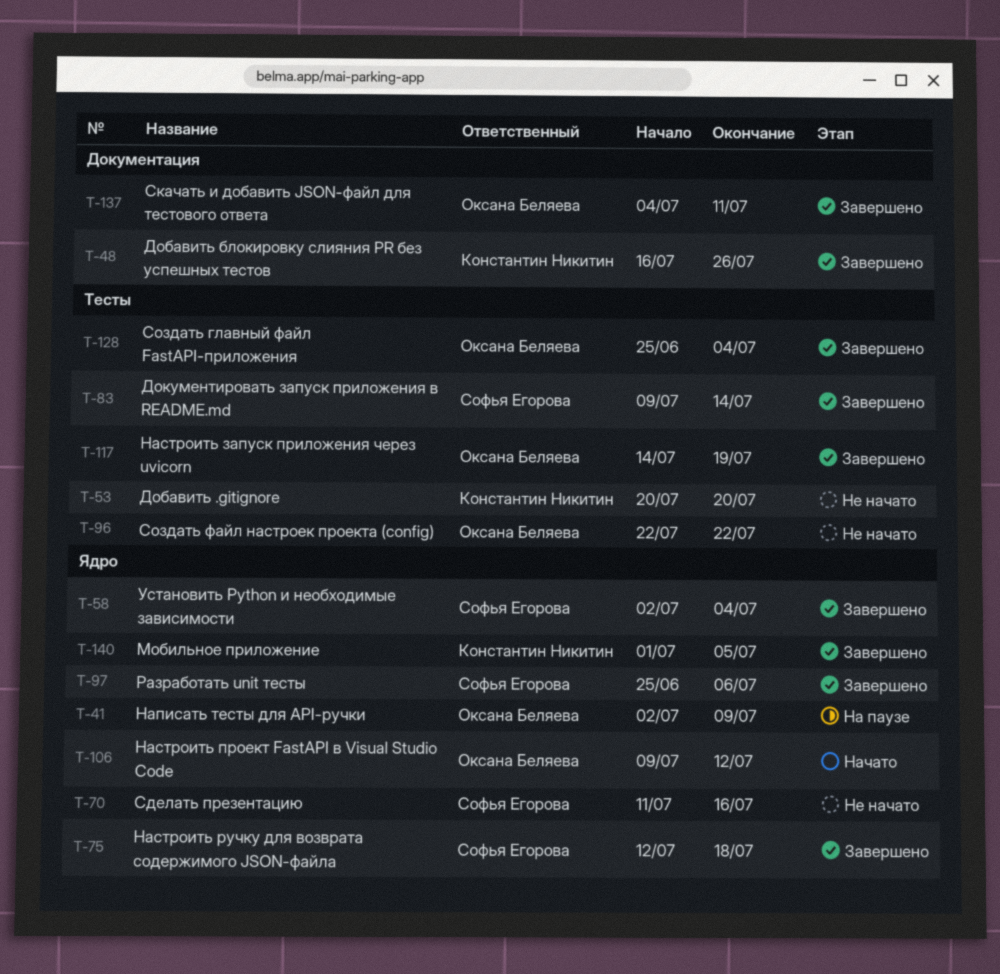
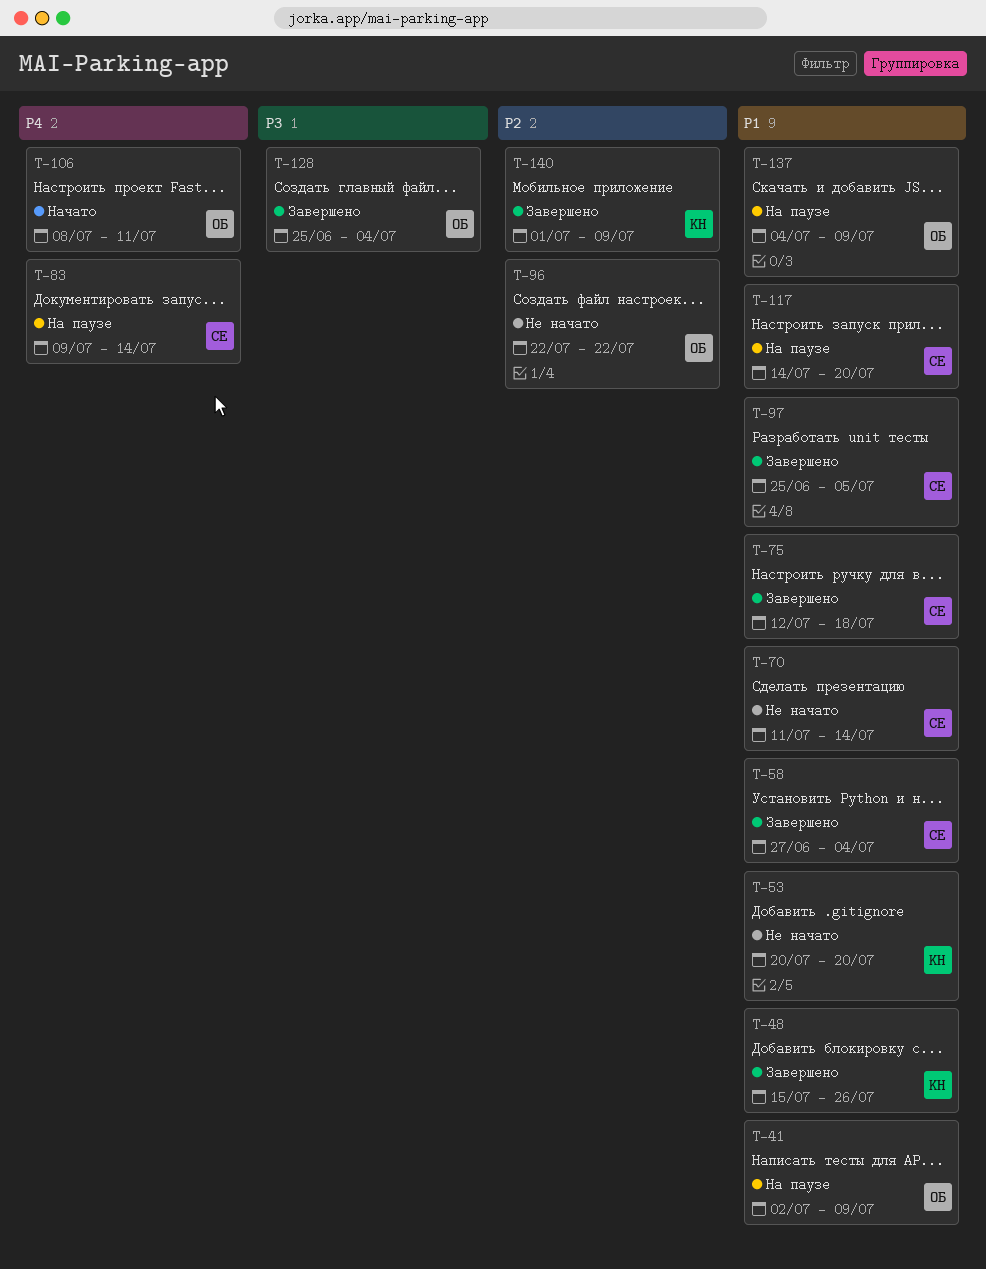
T-48, start: Jul 16 -> Jul 15
T-58, start: Jul 2 -> Jun 27
T-70, due: Jul 16 -> Jul 14
T-83, status: Завершено -> На паузе
T-97, due: Jul 6 -> Jul 5
T-106, start: Jul 9 -> Jul 8
T-106, due: Jul 12 -> Jul 11
T-117, status: Завершено -> На паузе
T-117, owner: Оксана Беляева -> Софья Егорова
T-117, due: Jul 19 -> Jul 20
T-137, status: Завершено -> На паузе
T-137, due: Jul 11 -> Jul 9
T-140, due: Jul 5 -> Jul 9

